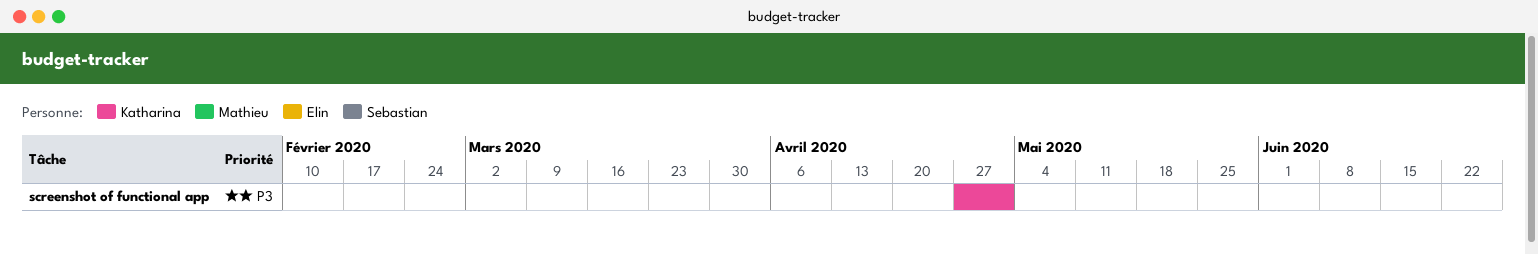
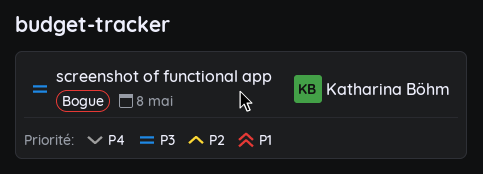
screenshot of functional app, due: May 1 -> May 8

